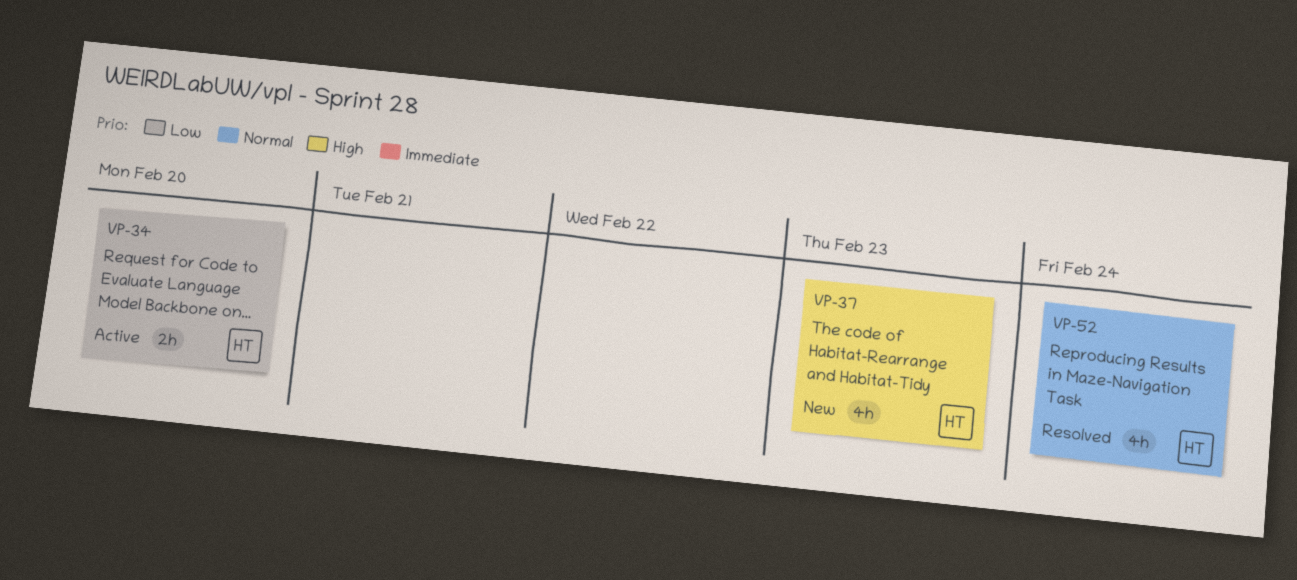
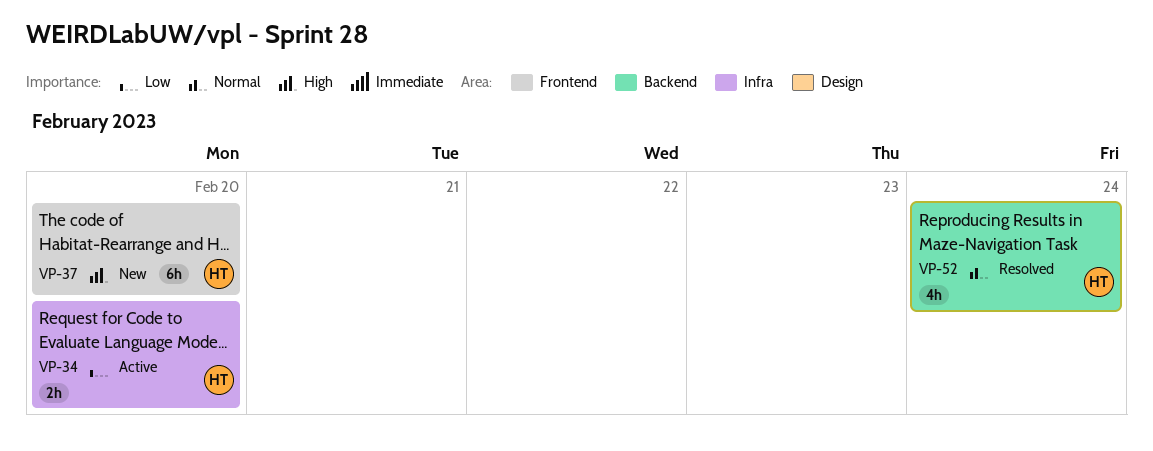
VP-37, estimate: 4h -> 6h
VP-37, due: Feb 23 -> Feb 20

